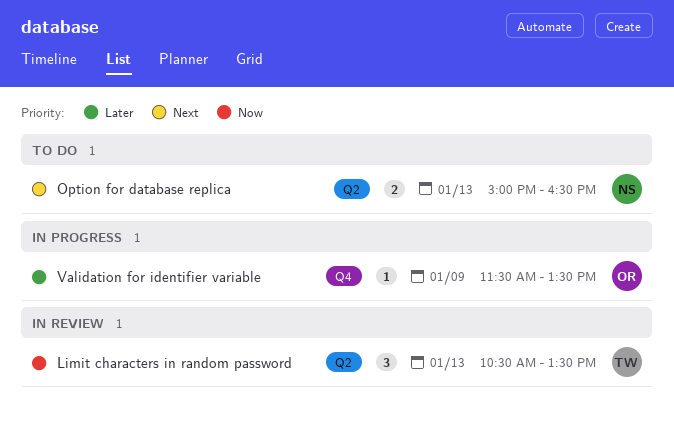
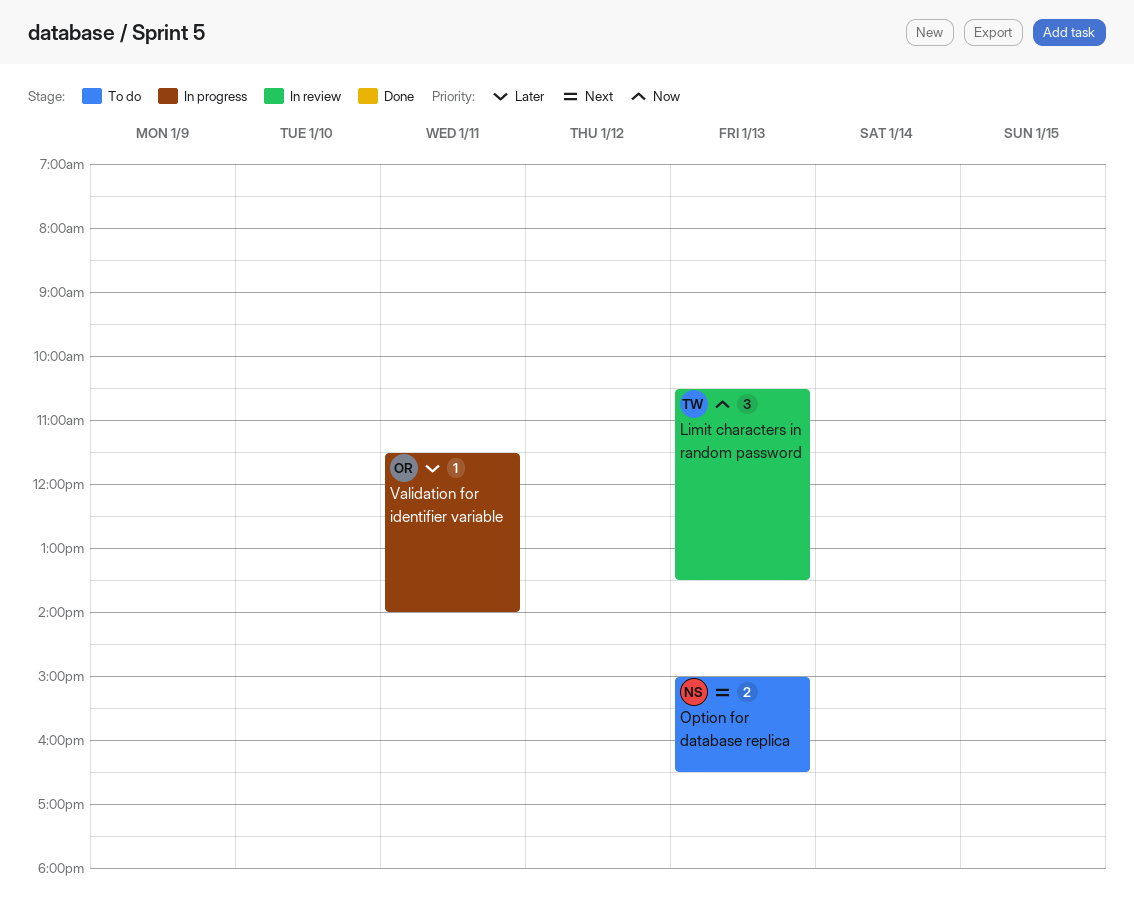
Validation for identifier variable, day: Jan 9 -> Jan 11
Validation for identifier variable, ends: 13:30 -> 14:00

